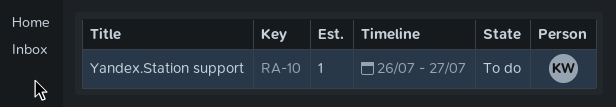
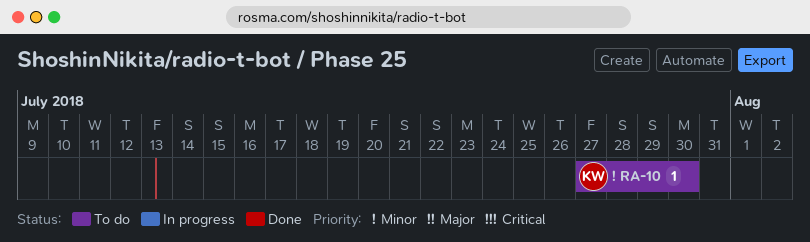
RA-10, start: Jul 26 -> Jul 27
RA-10, due: Jul 27 -> Jul 30

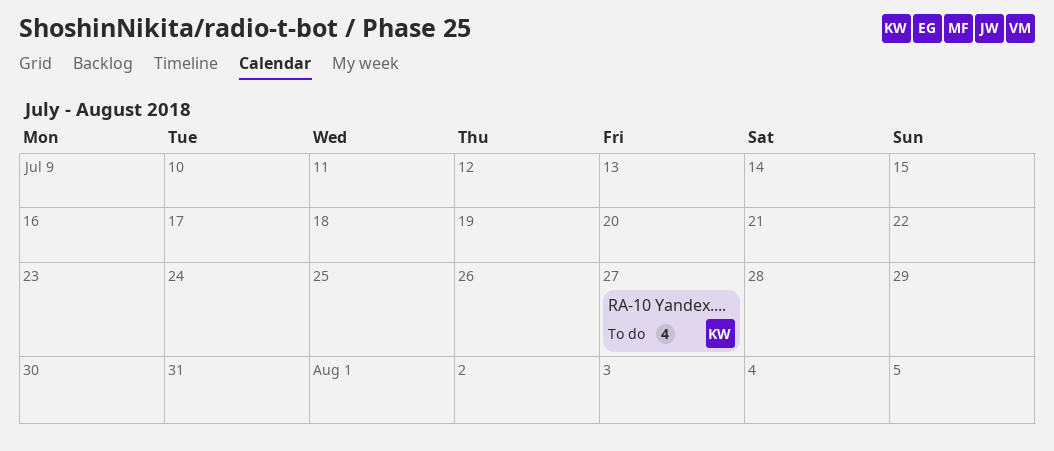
RA-10, estimate: 1 -> 4
RA-10, due: Jul 30 -> Jul 27

